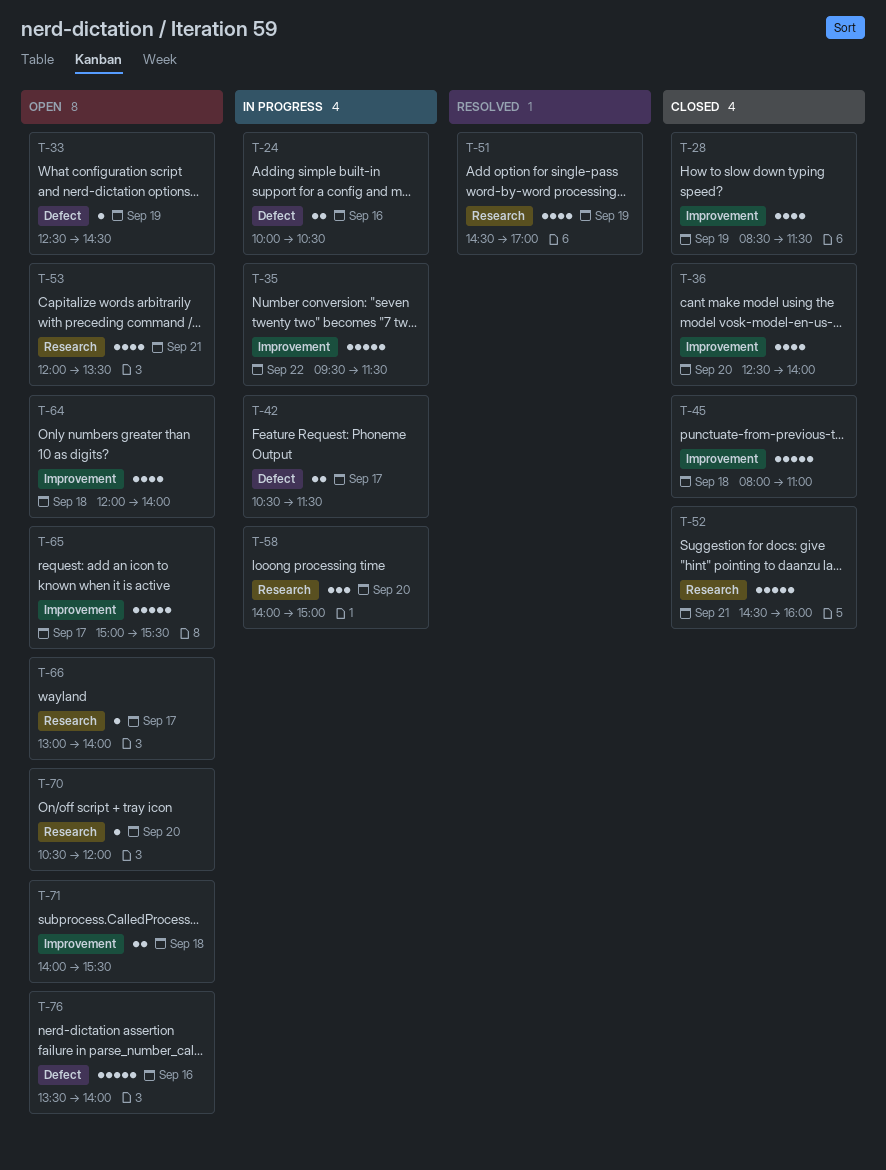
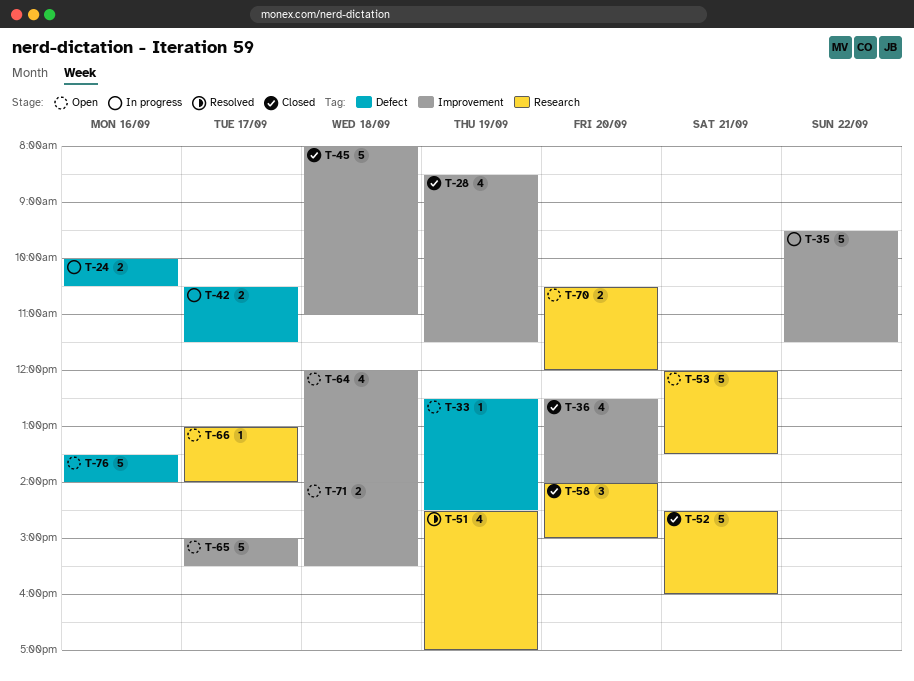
T-53, estimate: 4 -> 5
T-58, status: In progress -> Closed
T-70, estimate: 1 -> 2

